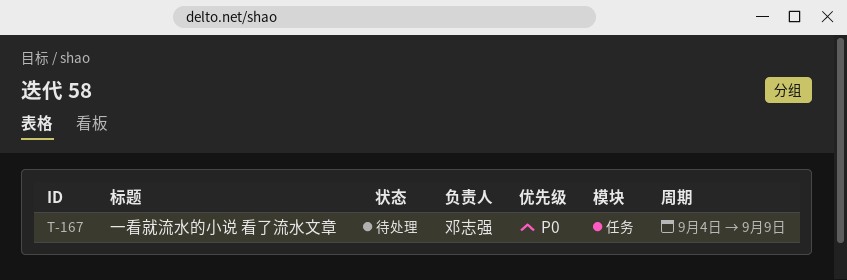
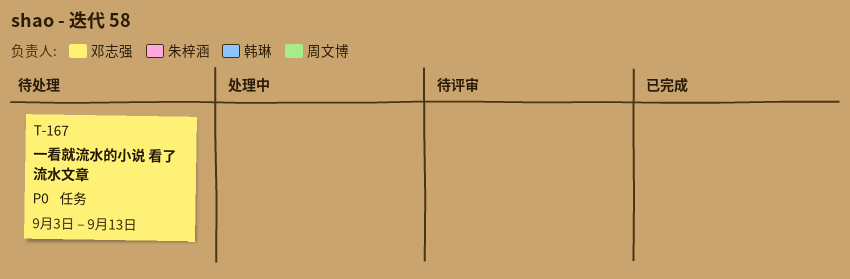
T-167, start: Sep 4 -> Sep 3
T-167, due: Sep 9 -> Sep 13

